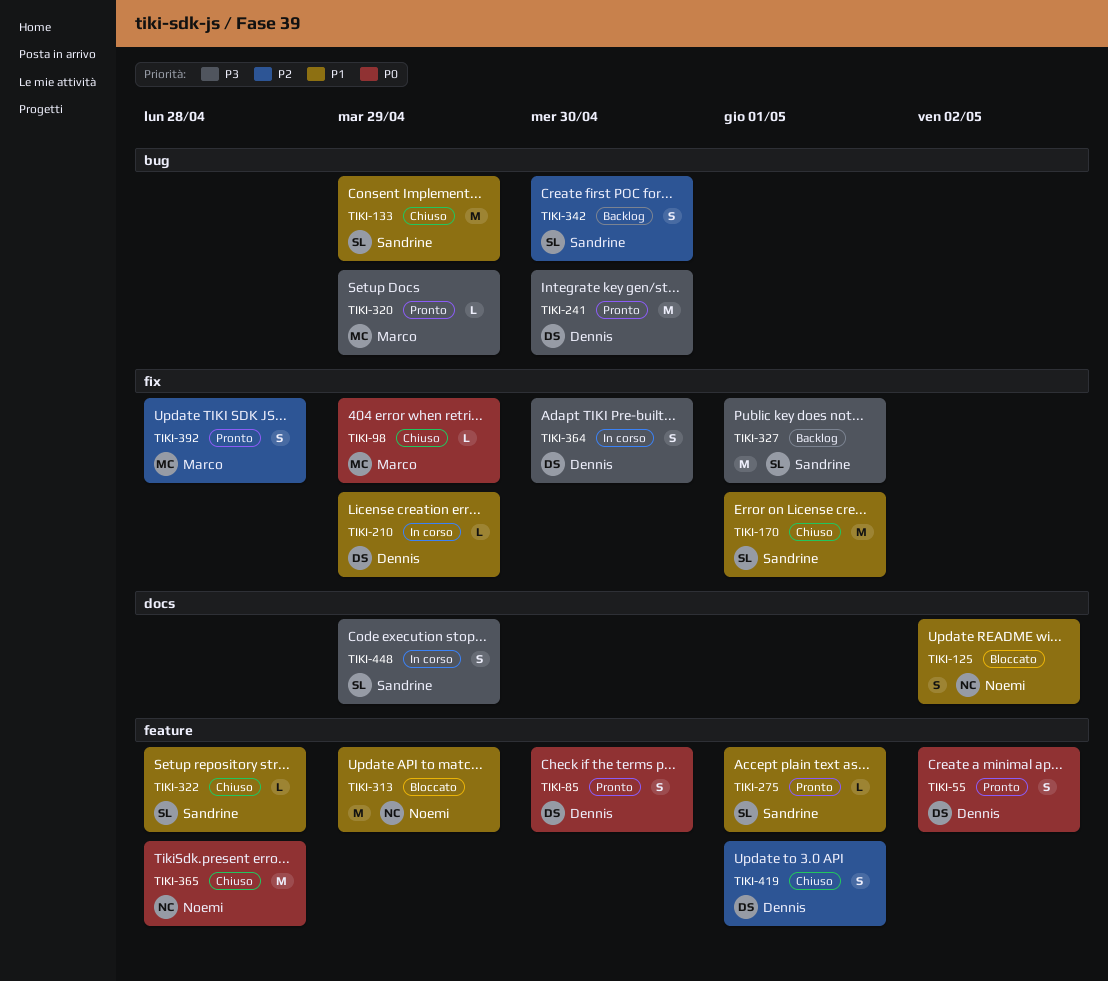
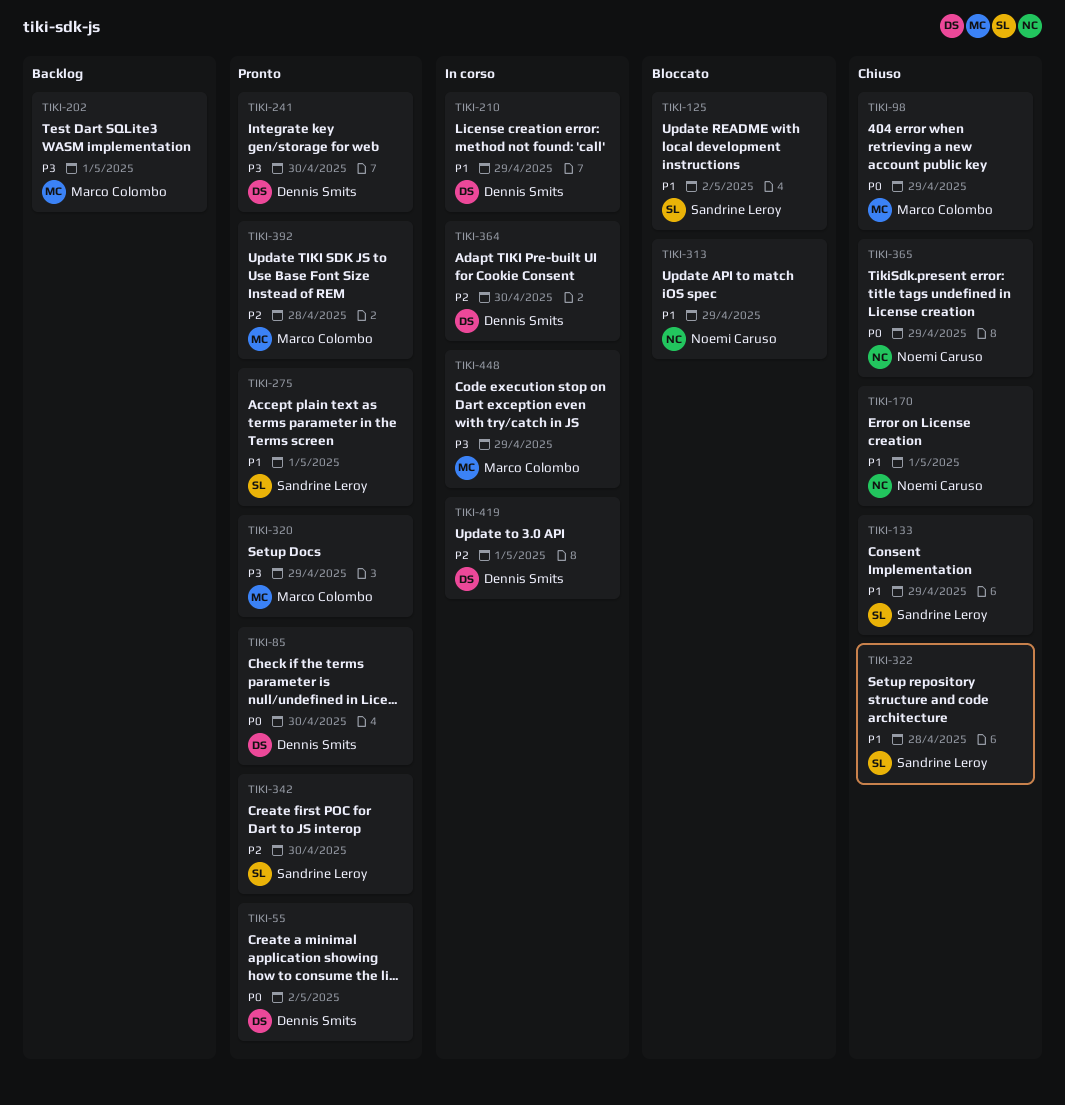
TIKI-125, owner: Noemi Caruso -> Sandrine Leroy
TIKI-170, owner: Sandrine Leroy -> Noemi Caruso
TIKI-202: none -> present
TIKI-327: present -> none
TIKI-342, status: Backlog -> Pronto
TIKI-364, priority: P3 -> P2
TIKI-365, due: Apr 28 -> Apr 29
TIKI-419, status: Chiuso -> In corso
TIKI-448, owner: Sandrine Leroy -> Marco Colombo

